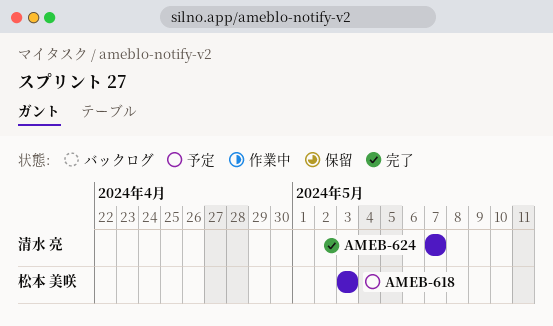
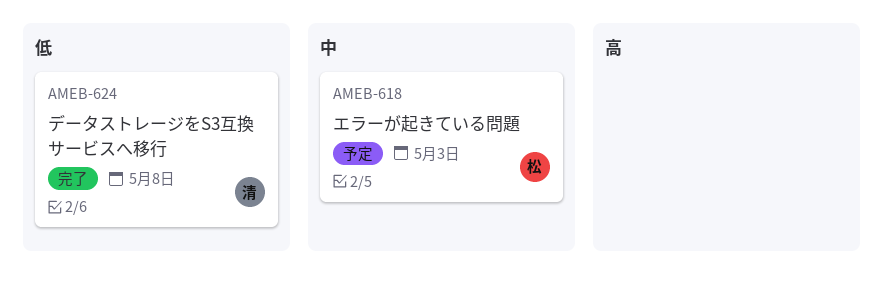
AMEB-624, due: May 7 -> May 8

